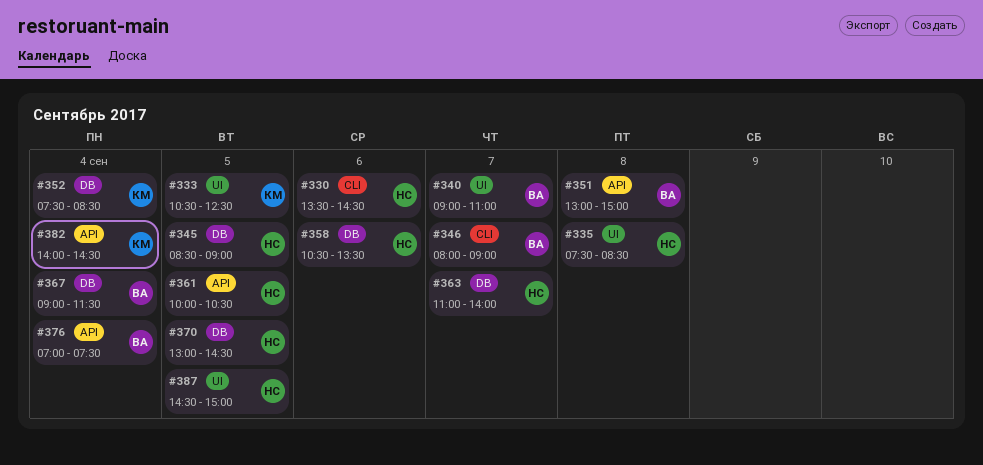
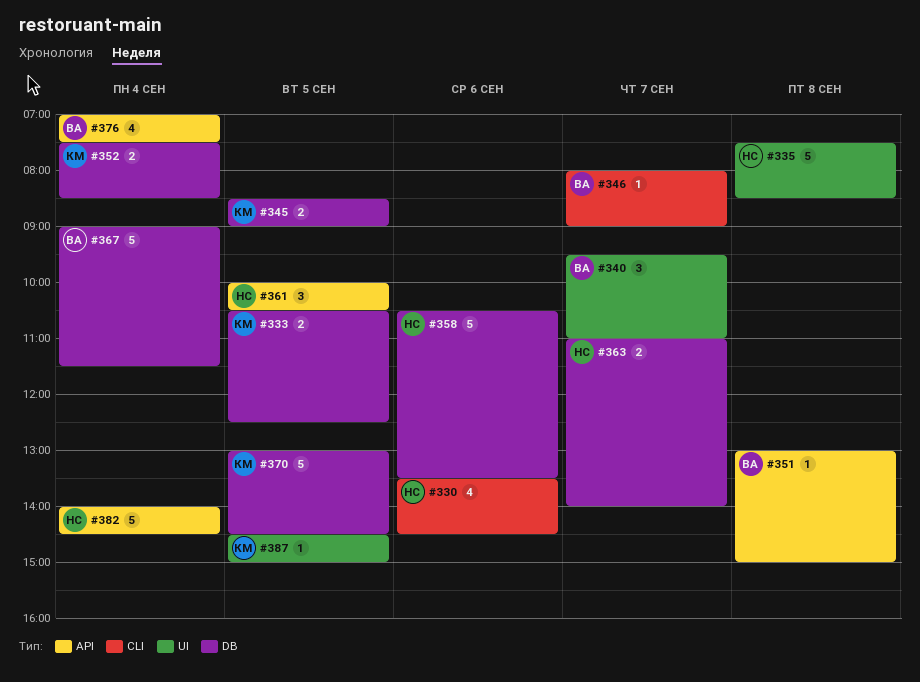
#333, label: UI -> DB
#340, begins: 09:00 -> 09:30
#345, owner: НС -> КМ
#370, owner: НС -> КМ
#382, owner: КМ -> НС
#387, owner: НС -> КМ

